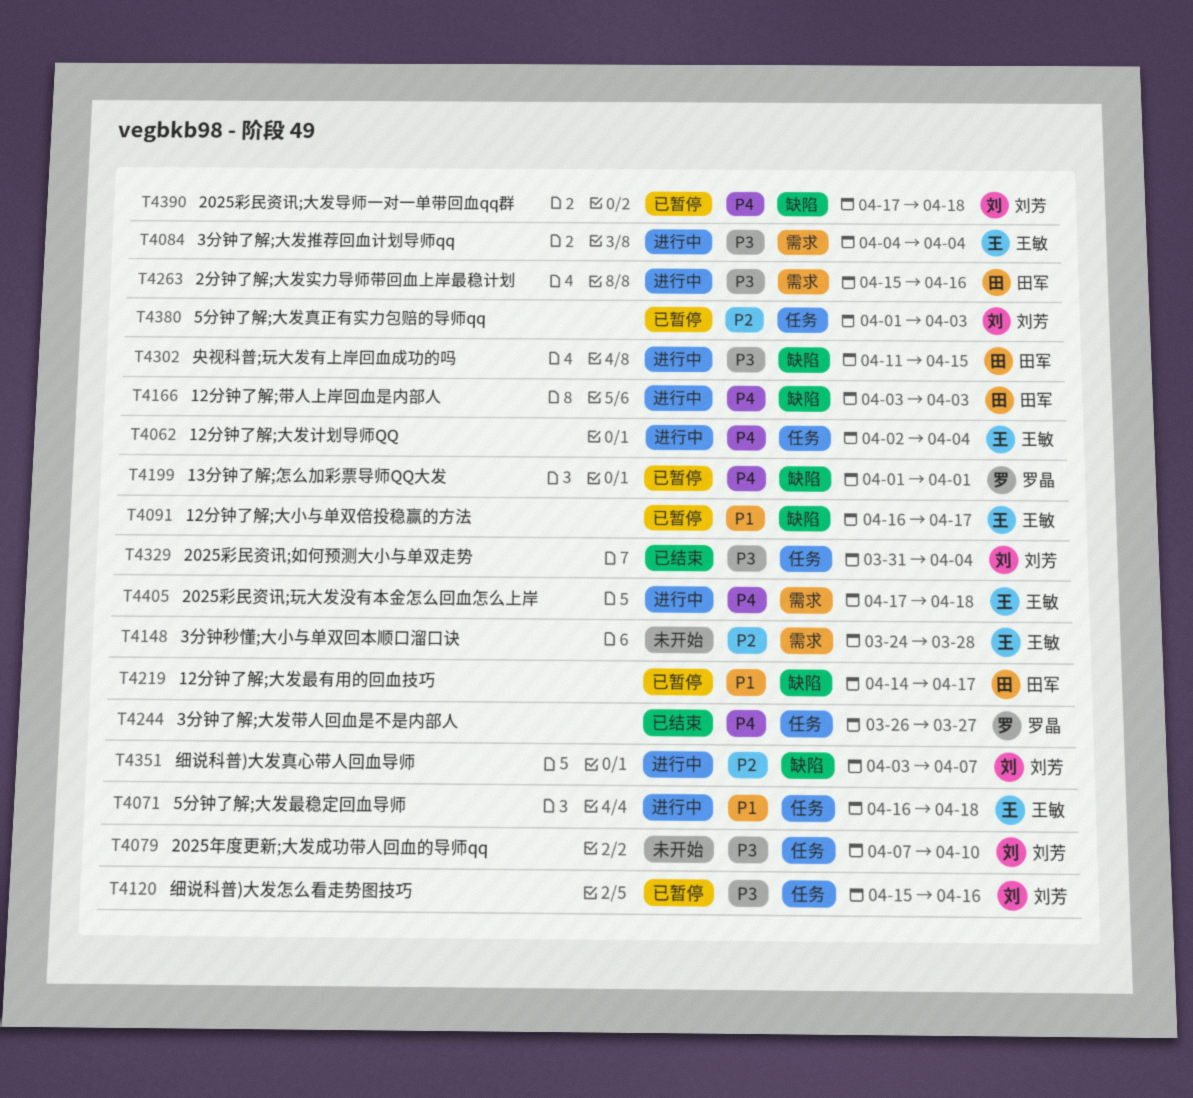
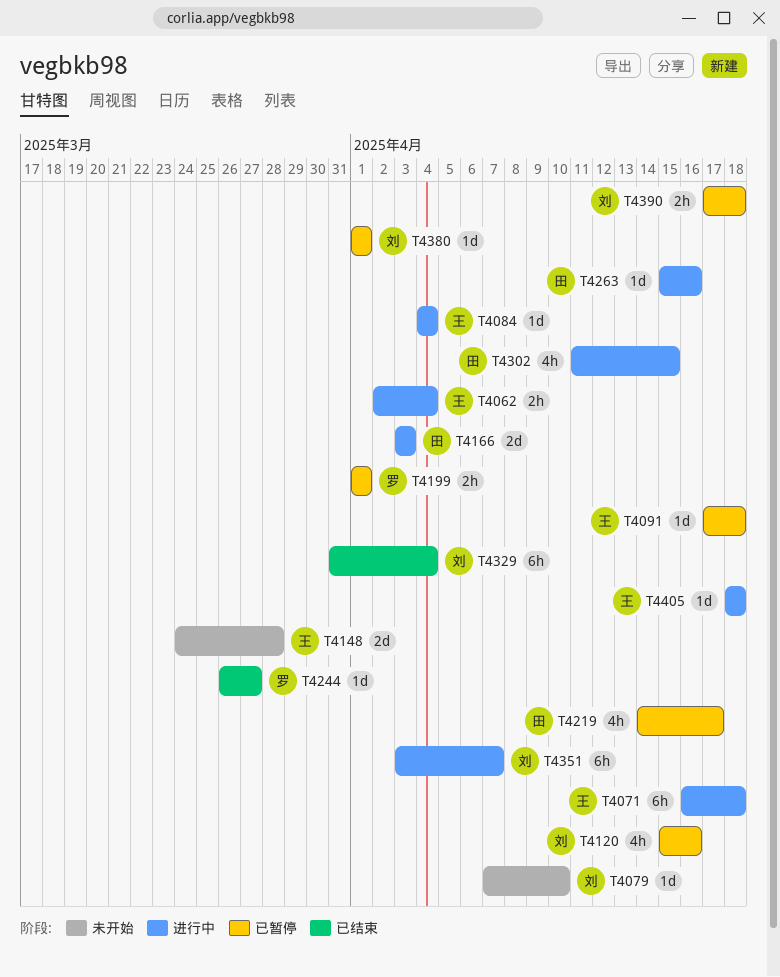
T4091, start: Apr 16 -> Apr 17
T4091, due: Apr 17 -> Apr 18
T4380, due: Apr 3 -> Apr 1
T4405, start: Apr 17 -> Apr 18

